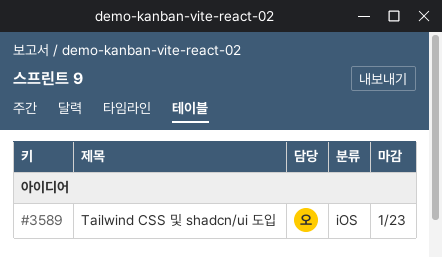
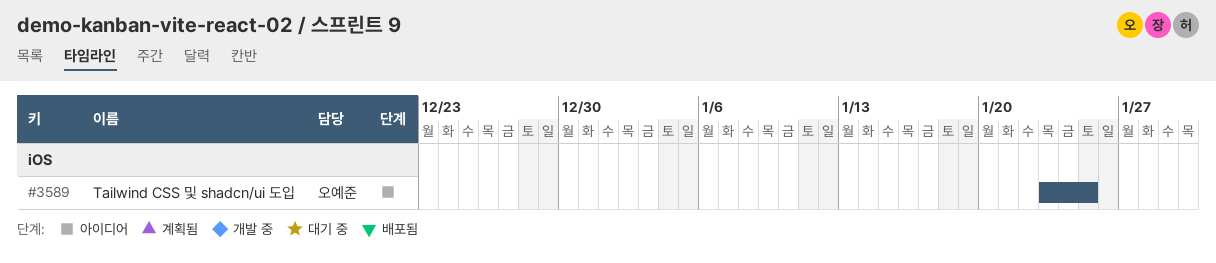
#3589, due: Jan 23 -> Jan 25

